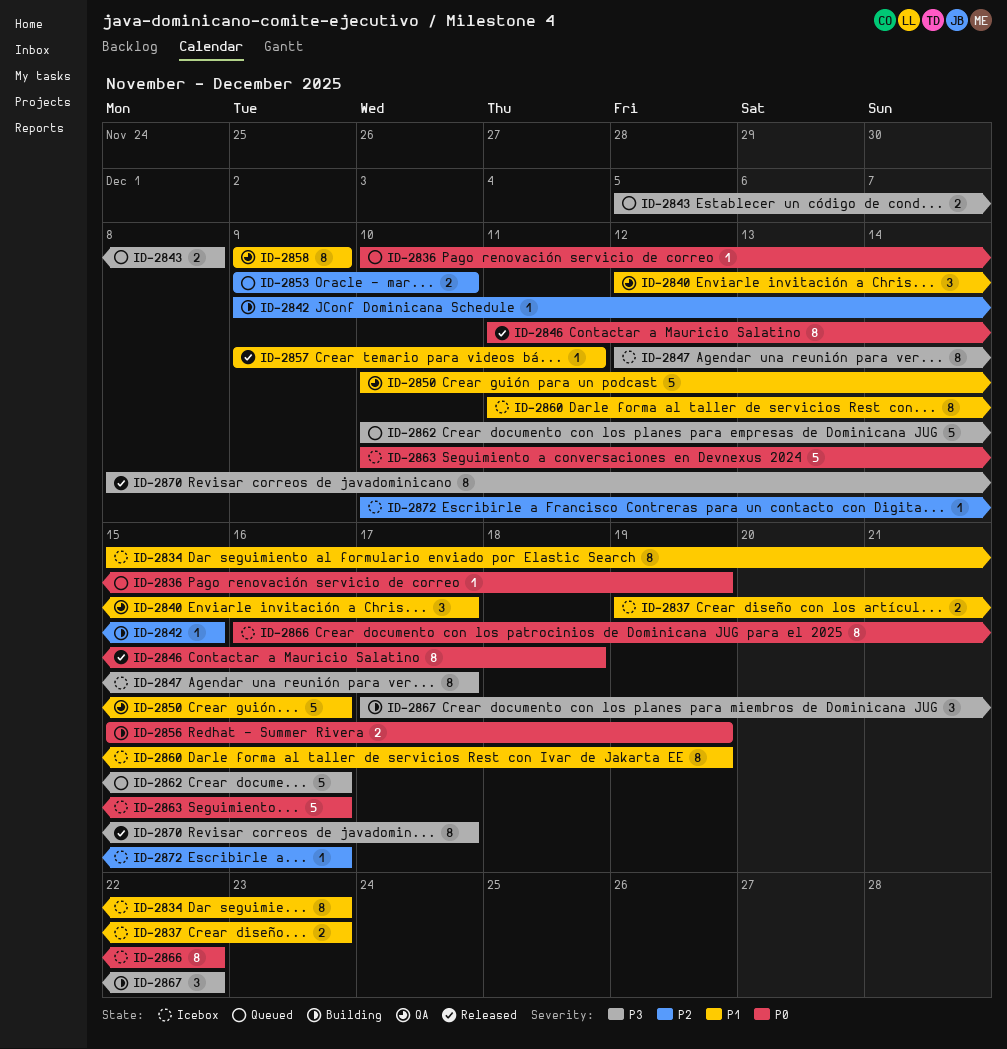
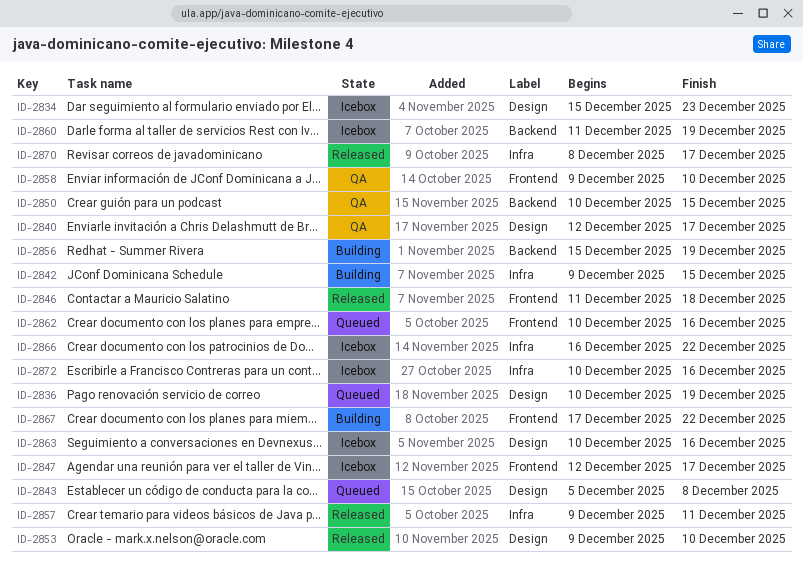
ID-2837: present -> none
ID-2850, due: Dec 16 -> Dec 15
ID-2853, status: Queued -> Released
ID-2858, due: Dec 9 -> Dec 10

